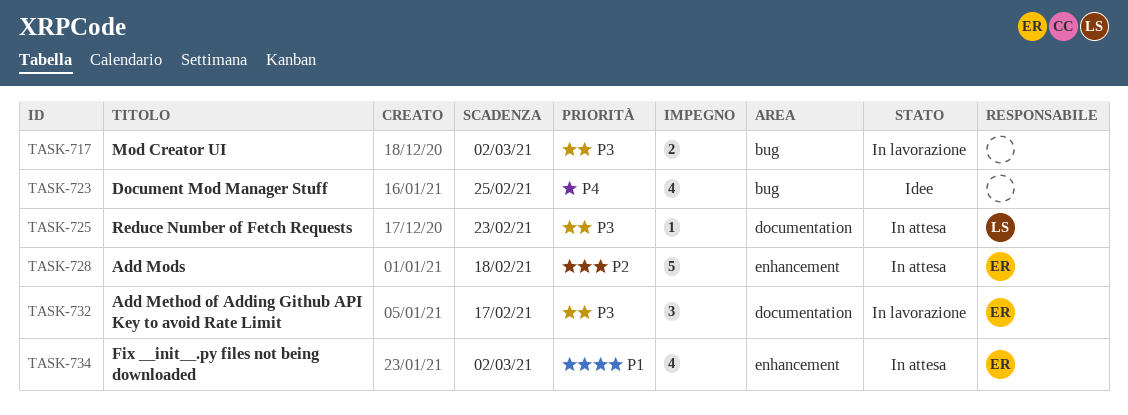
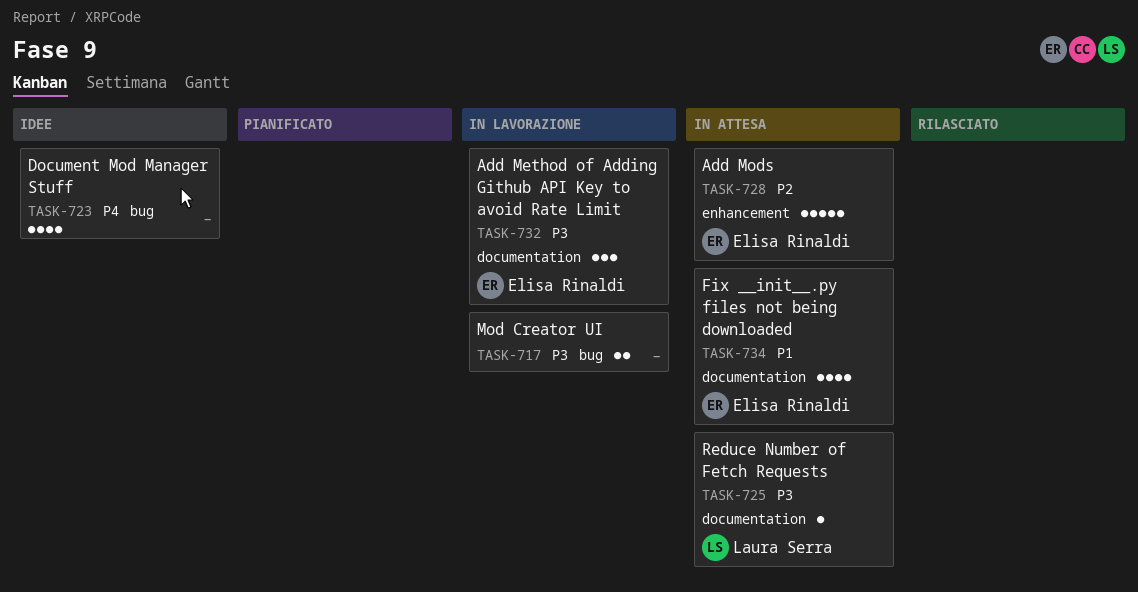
TASK-734, label: enhancement -> documentation

